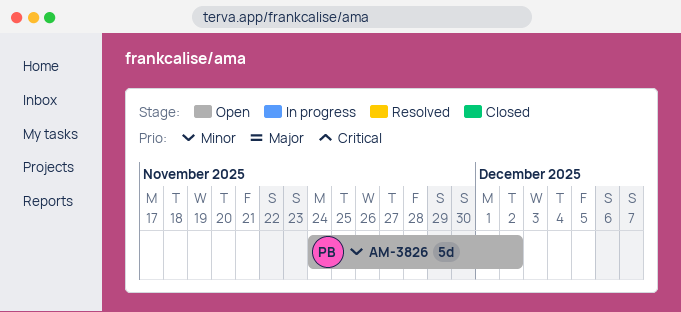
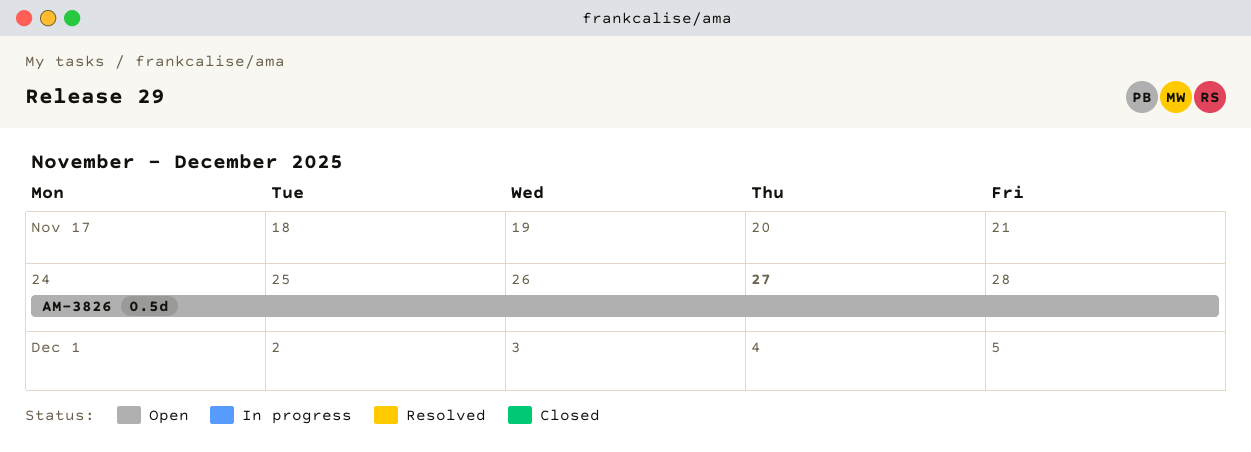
AM-3826, estimate: 5d -> 0.5d
AM-3826, due: Dec 2 -> Nov 28

